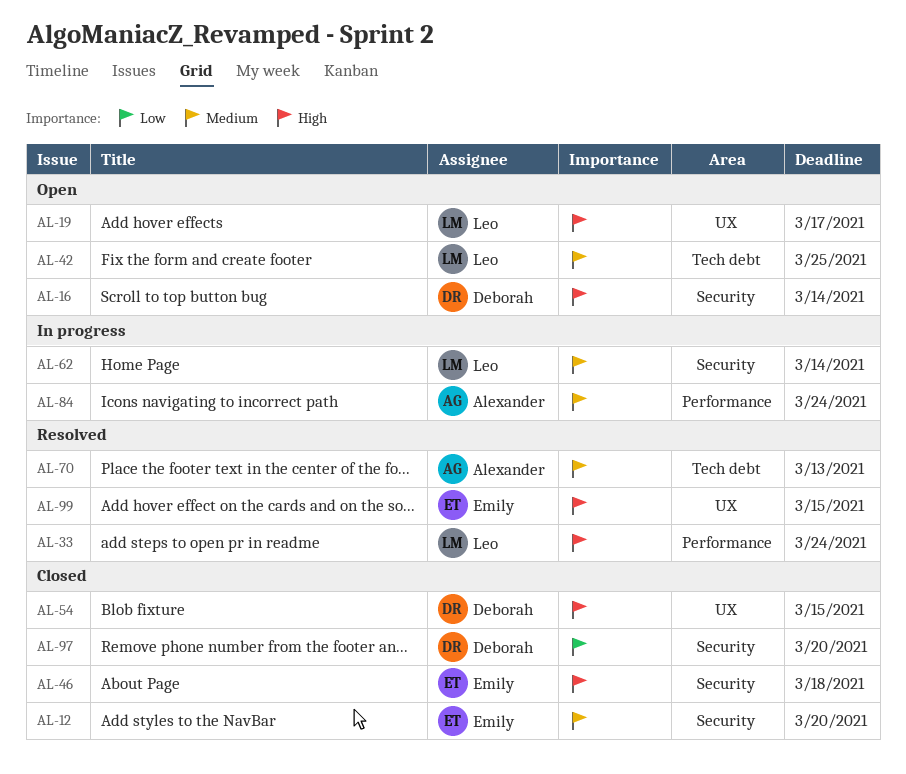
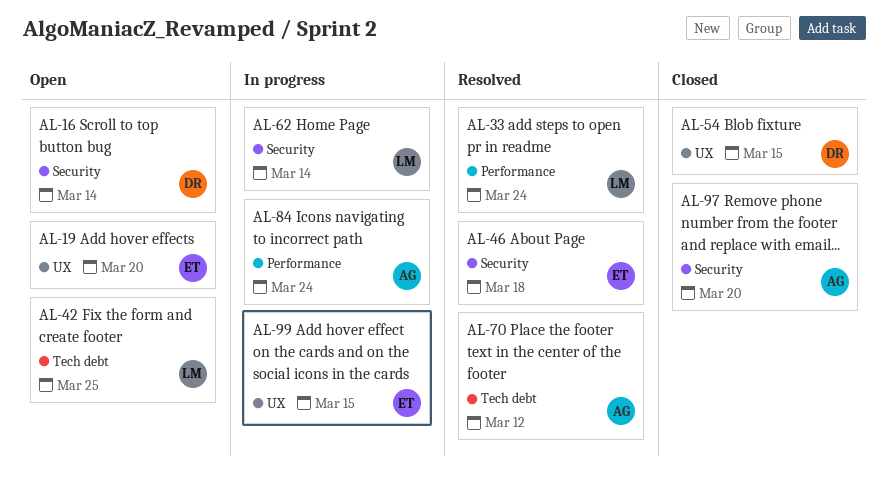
AL-12: present -> none
AL-19, owner: Leo -> Emily
AL-19, due: Mar 17 -> Mar 20
AL-46, status: Closed -> Resolved
AL-70, due: Mar 13 -> Mar 12
AL-97, owner: Deborah -> Alexander
AL-99, status: Resolved -> In progress

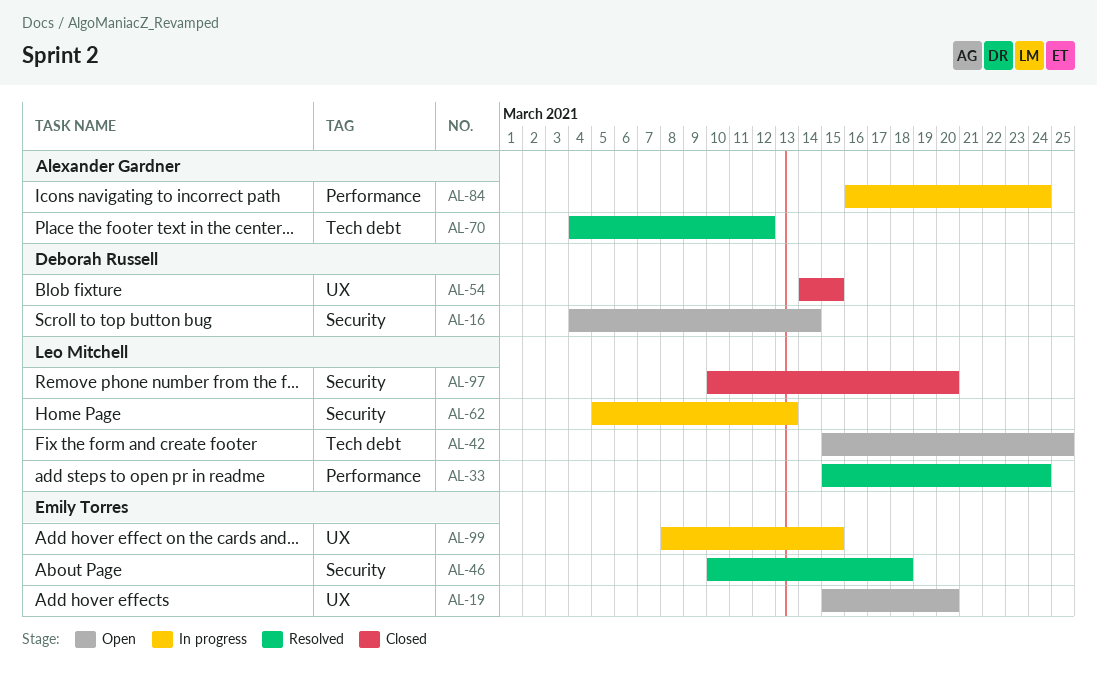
AL-62, due: Mar 14 -> Mar 13
AL-97, owner: Alexander Gardner -> Leo Mitchell

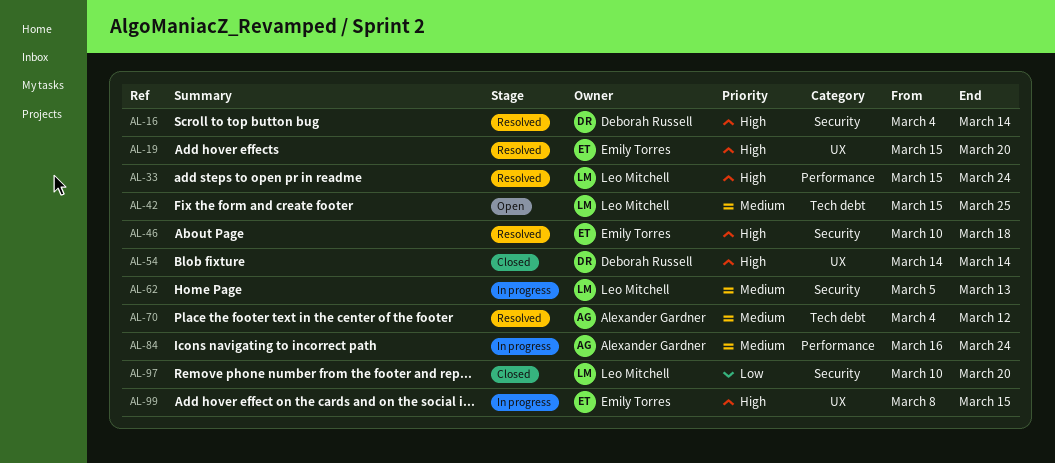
AL-16, status: Open -> Resolved
AL-19, status: Open -> Resolved
AL-54, due: Mar 15 -> Mar 14

